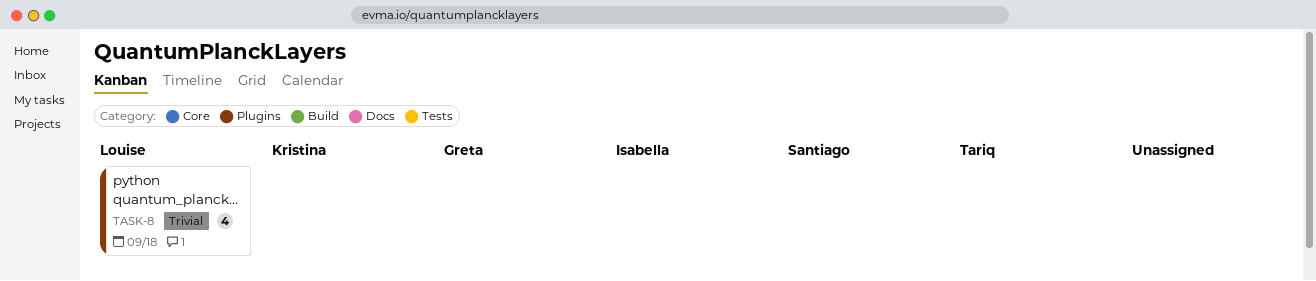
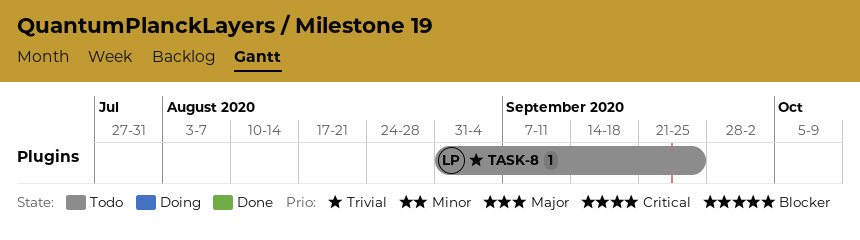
TASK-8, estimate: 4 -> 1
TASK-8, due: Sep 18 -> Sep 25

